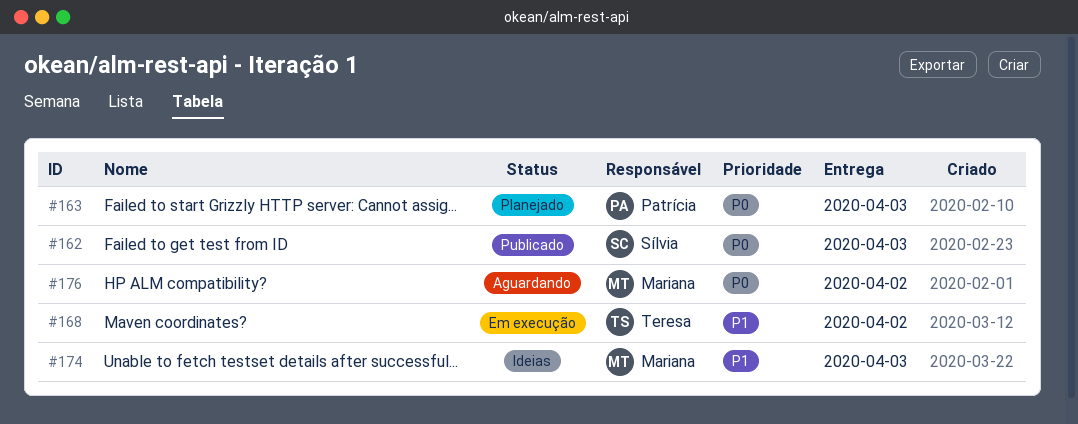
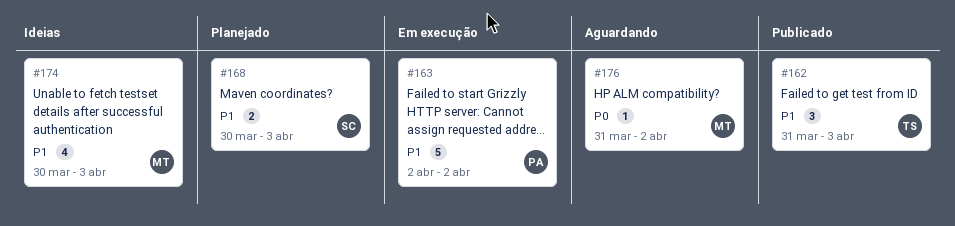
#162, owner: Sílvia -> Teresa
#162, priority: P0 -> P1
#163, status: Planejado -> Em execução
#163, priority: P0 -> P1
#163, due: Apr 3 -> Apr 2
#168, status: Em execução -> Planejado
#168, owner: Teresa -> Sílvia
#168, due: Apr 2 -> Apr 3

